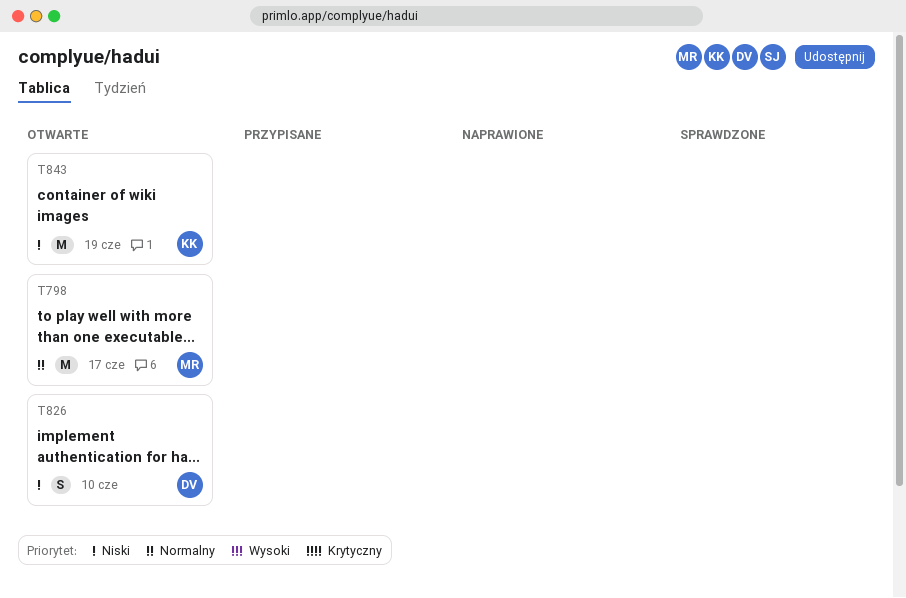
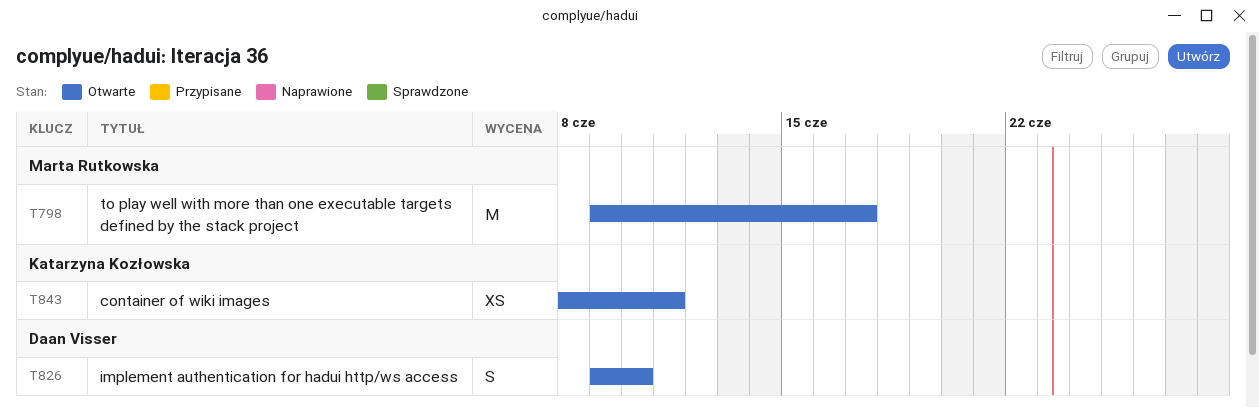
T843, estimate: M -> XS
T843, due: Jun 19 -> Jun 11

